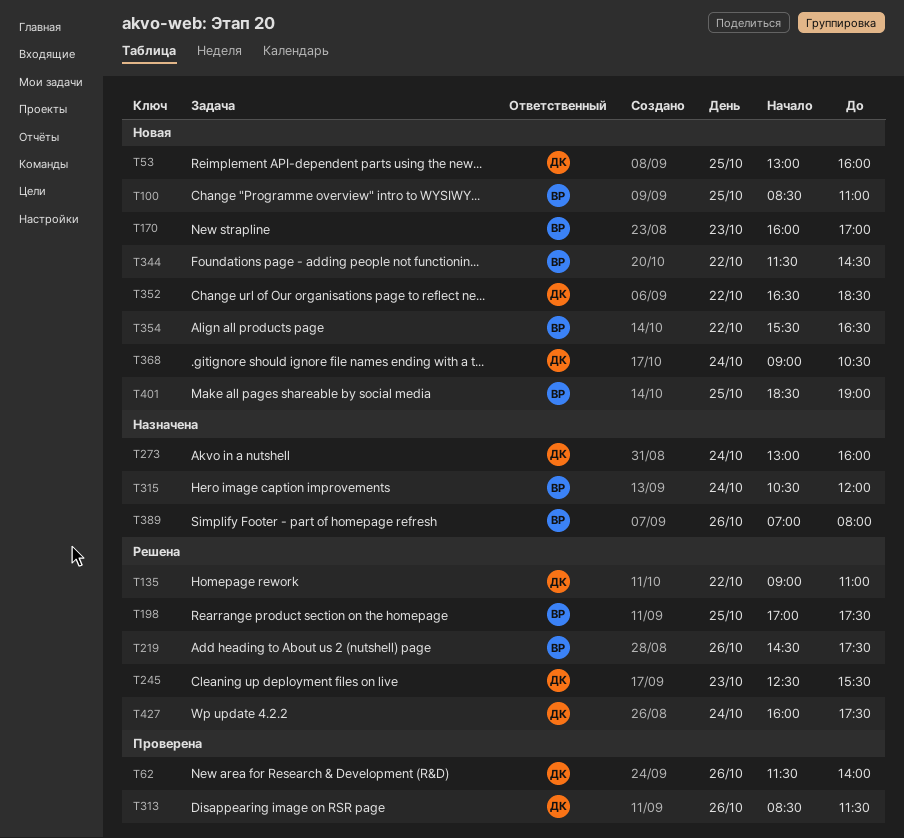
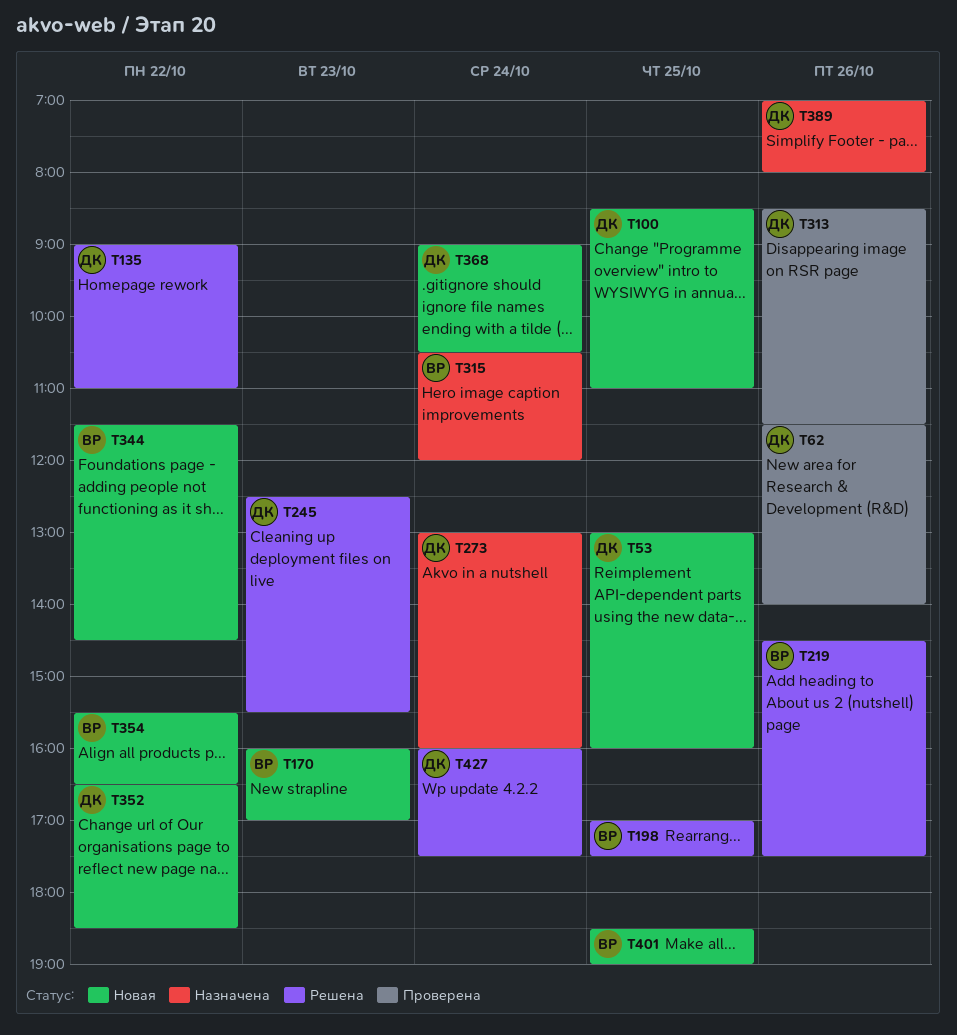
T100, owner: ВР -> ДК
T389, owner: ВР -> ДК

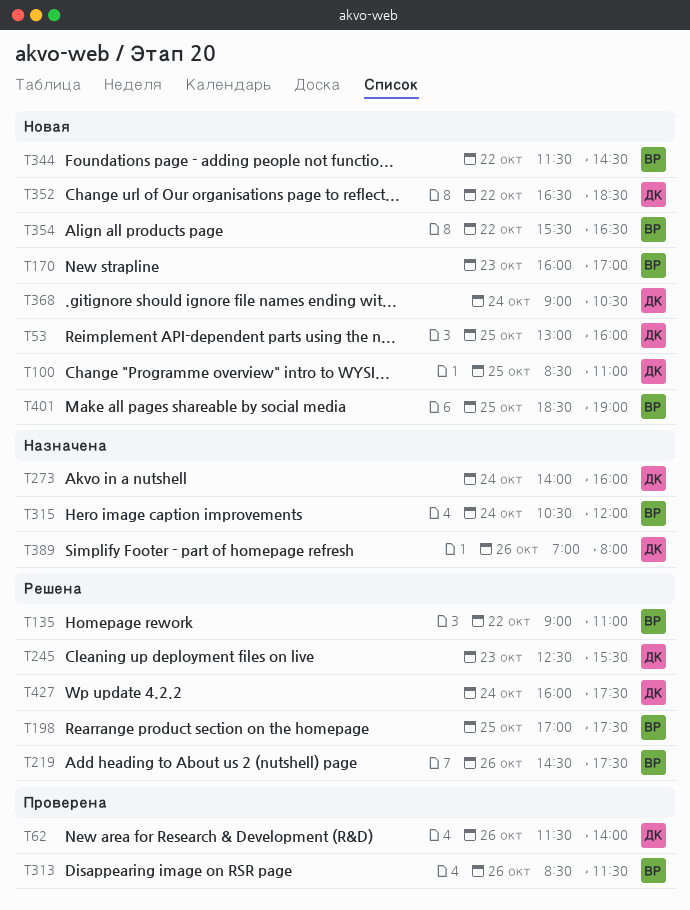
T135, owner: ДК -> ВР
T273, begins: 13:00 -> 14:00
T313, owner: ДК -> ВР

